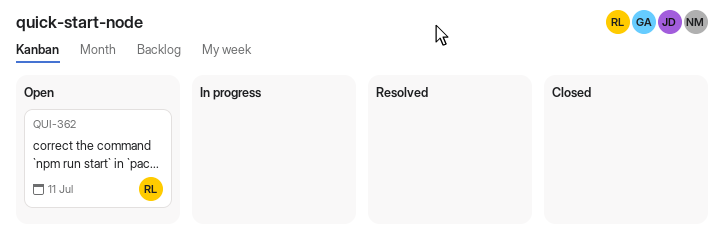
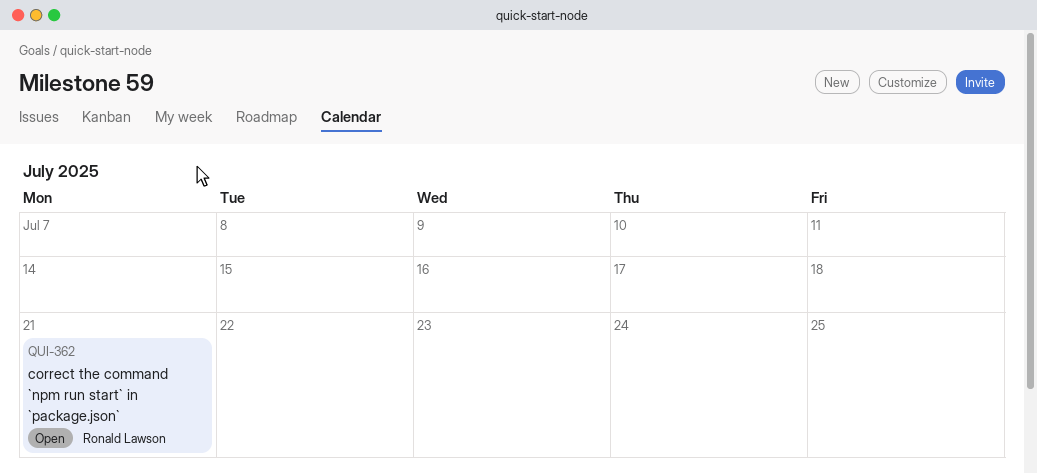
QUI-362, due: Jul 11 -> Jul 21

